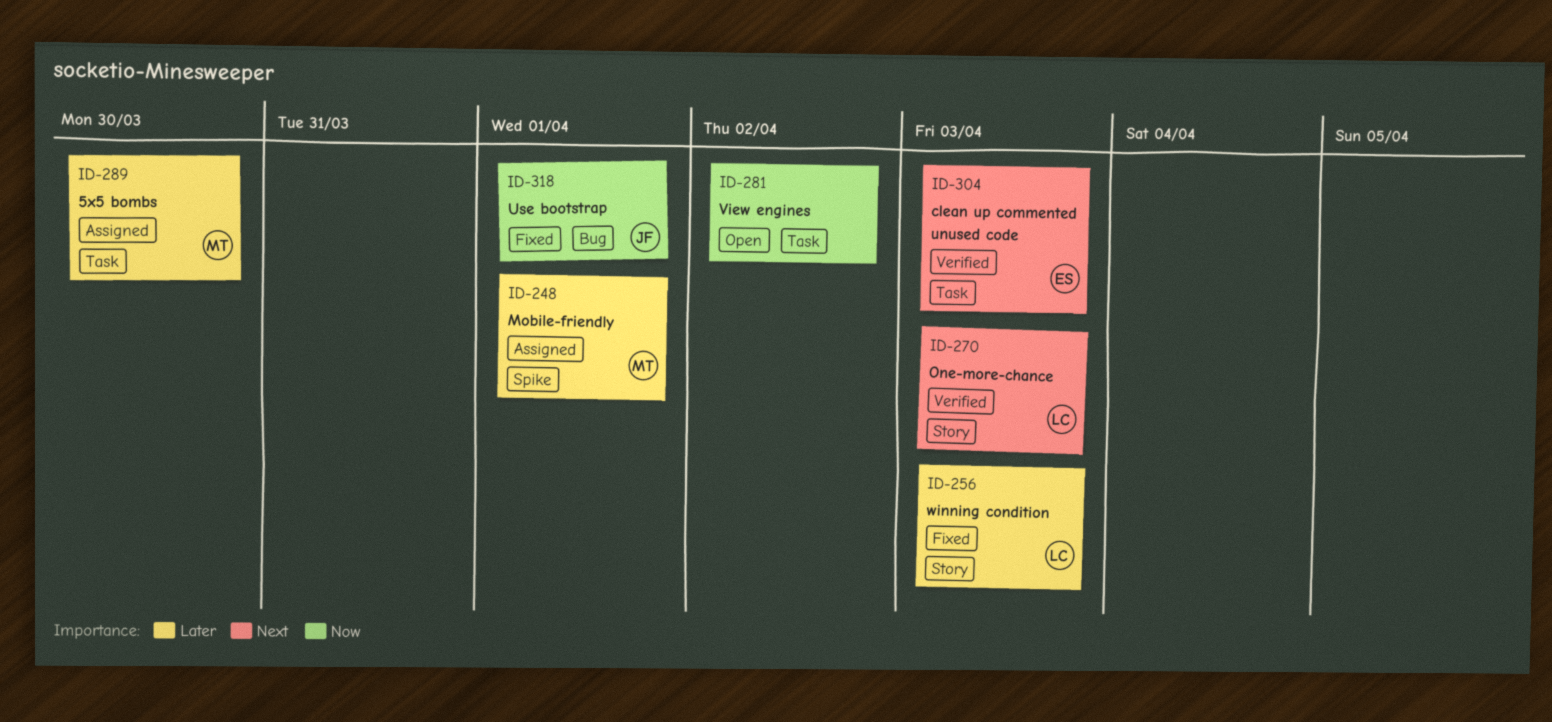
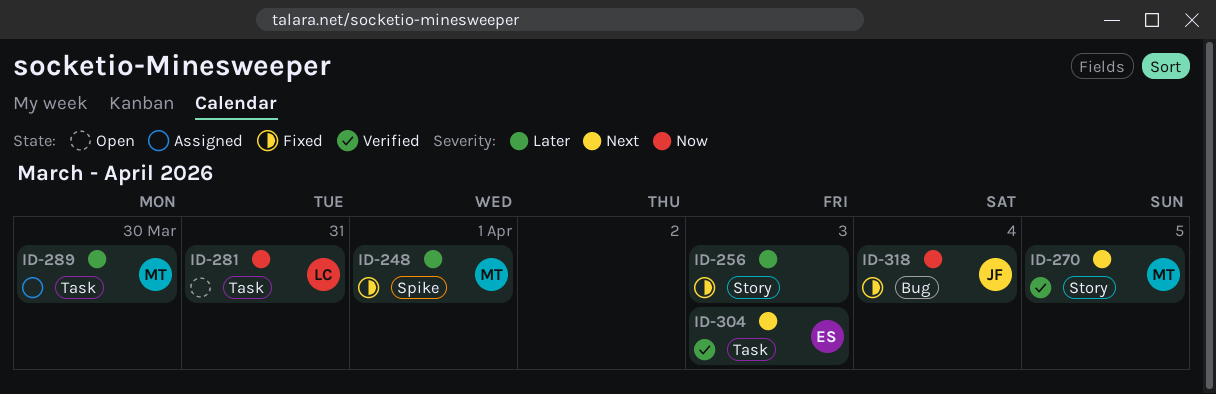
ID-248, status: Assigned -> Fixed
ID-256, owner: LC -> none
ID-270, owner: LC -> MT
ID-270, due: Apr 3 -> Apr 5
ID-281, owner: none -> LC
ID-281, due: Apr 2 -> Mar 31
ID-318, due: Apr 1 -> Apr 4

